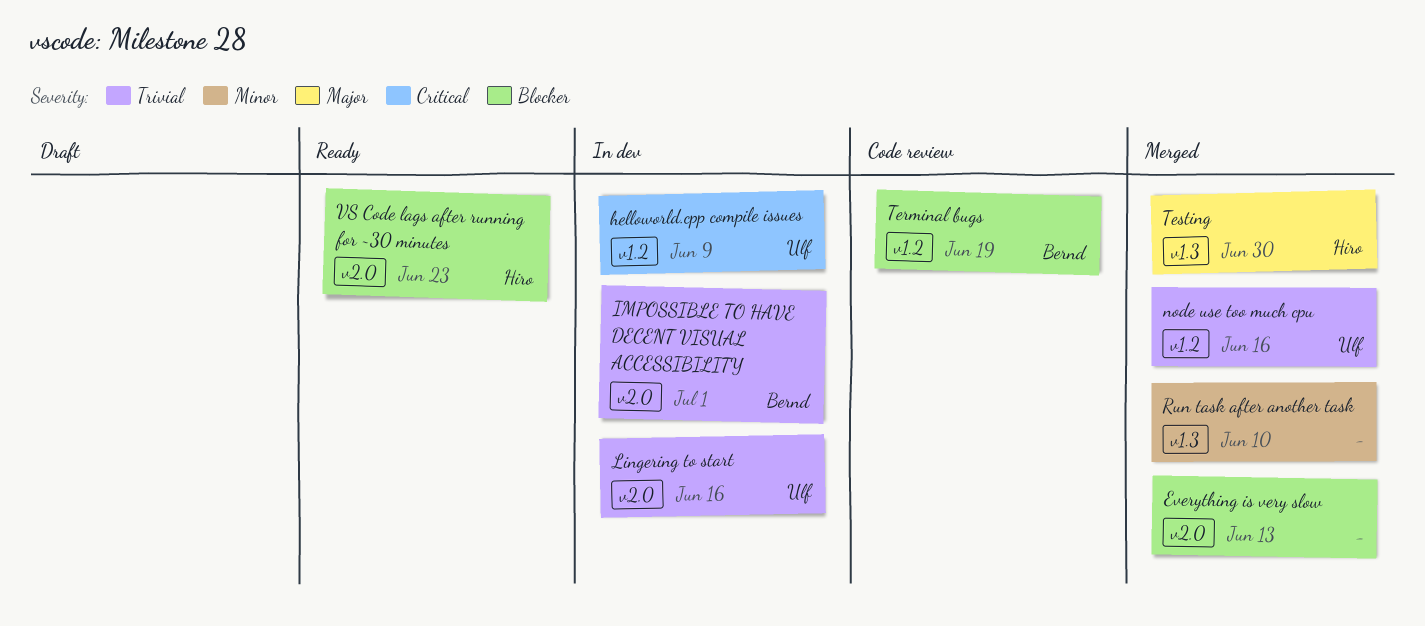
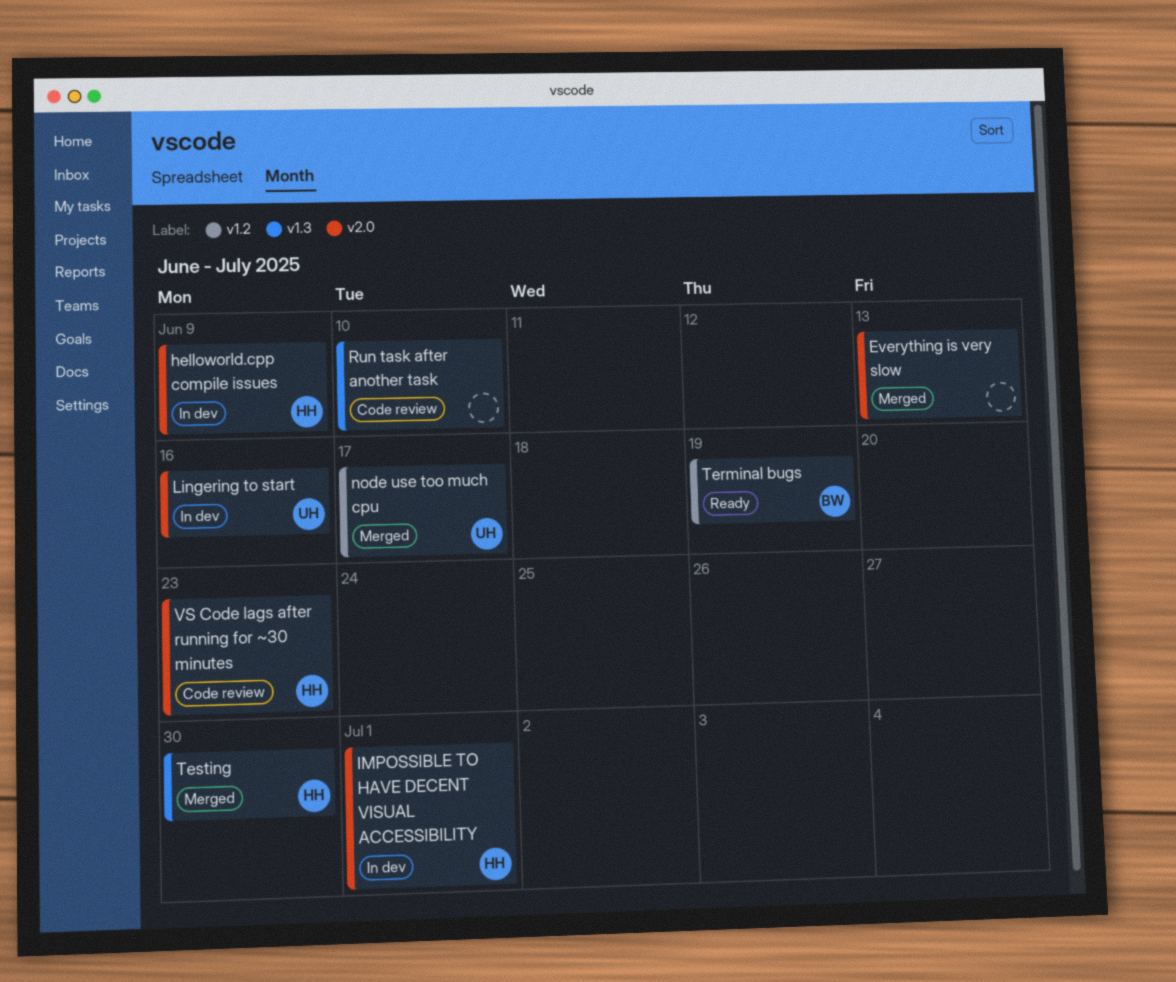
helloworld.cpp compile issues, owner: Ulf -> Hiro
helloworld.cpp compile issues, label: v1.2 -> v2.0
IMPOSSIBLE TO HAVE DECENT VISUAL ACCESSIBILITY, owner: Bernd -> Hiro
node use too much cpu, due: Jun 16 -> Jun 17
Run task after another task, status: Merged -> Code review
Terminal bugs, status: Code review -> Ready
VS Code lags after running for ~30 minutes, status: Ready -> Code review

